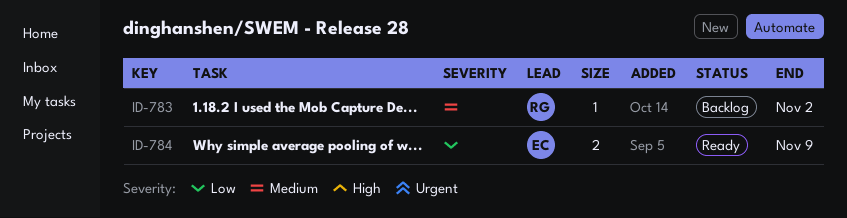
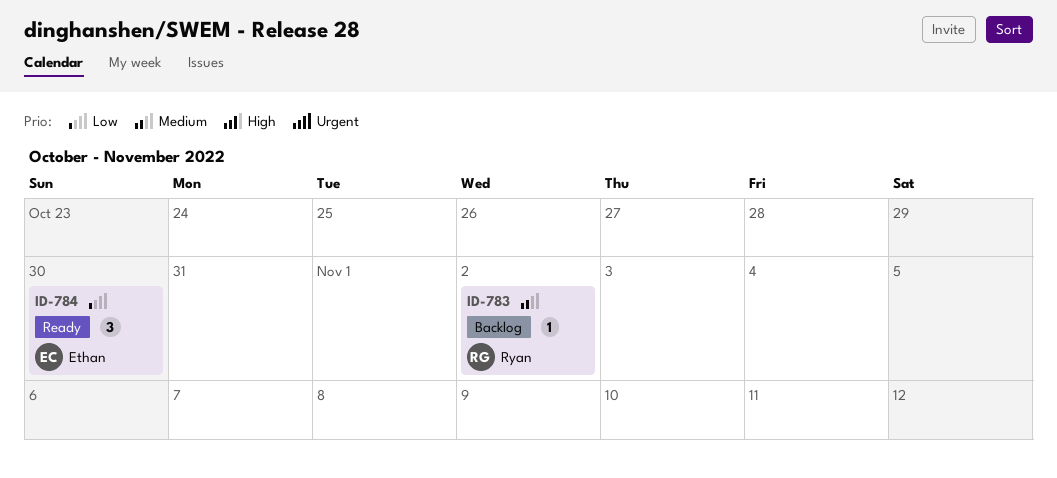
ID-784, estimate: 2 -> 3
ID-784, due: Nov 9 -> Oct 30

